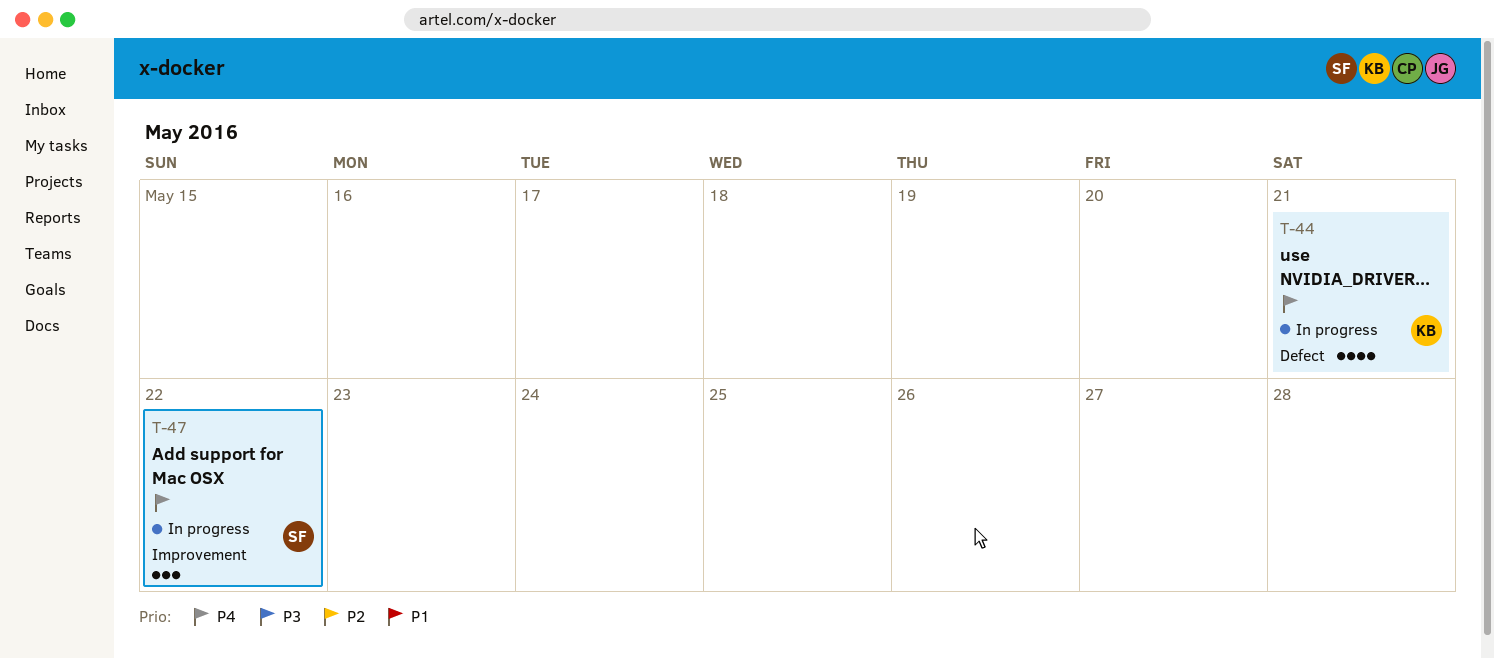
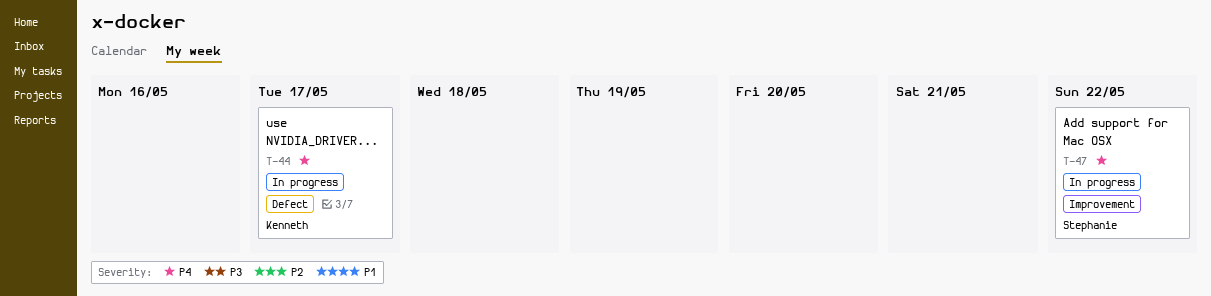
T-44, due: May 21 -> May 17

